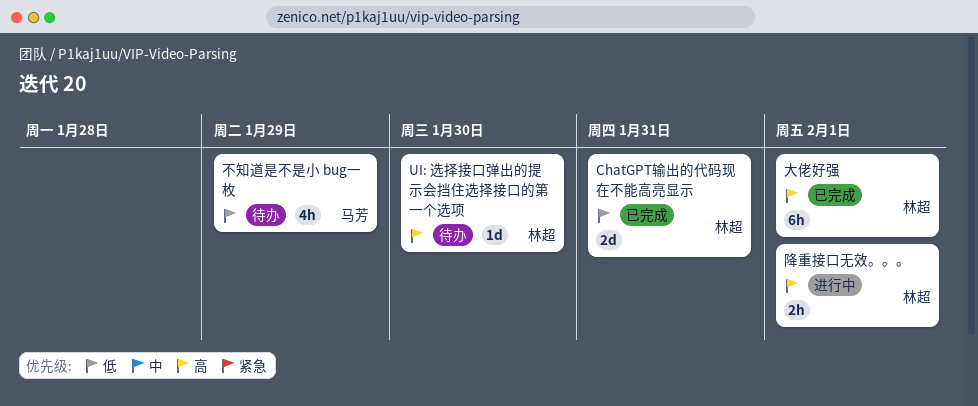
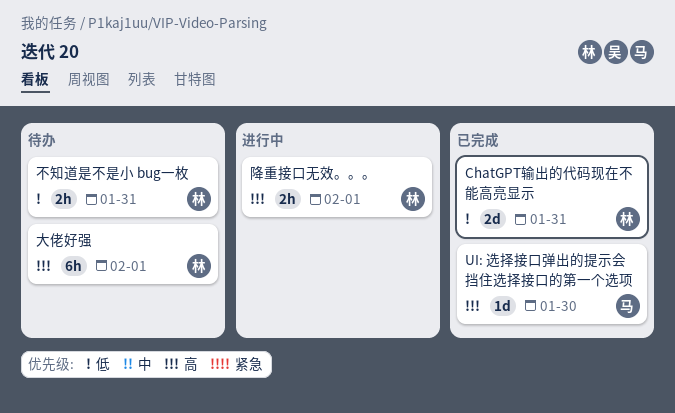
UI: 选择接口弹出的提示会挡住选择接口的第一个选项, status: 待办 -> 已完成
UI: 选择接口弹出的提示会挡住选择接口的第一个选项, owner: 林超 -> 马芳
不知道是不是小 bug一枚, owner: 马芳 -> 林超
不知道是不是小 bug一枚, estimate: 4h -> 2h
不知道是不是小 bug一枚, due: Jan 29 -> Jan 31
大佬好强, status: 已完成 -> 待办

